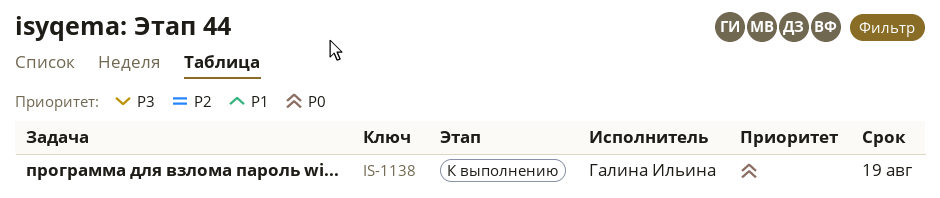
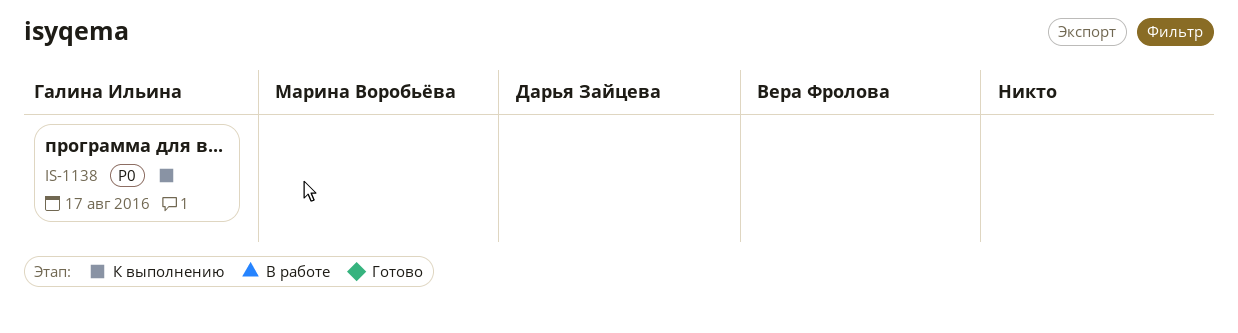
IS-1138, due: Aug 19 -> Aug 17

